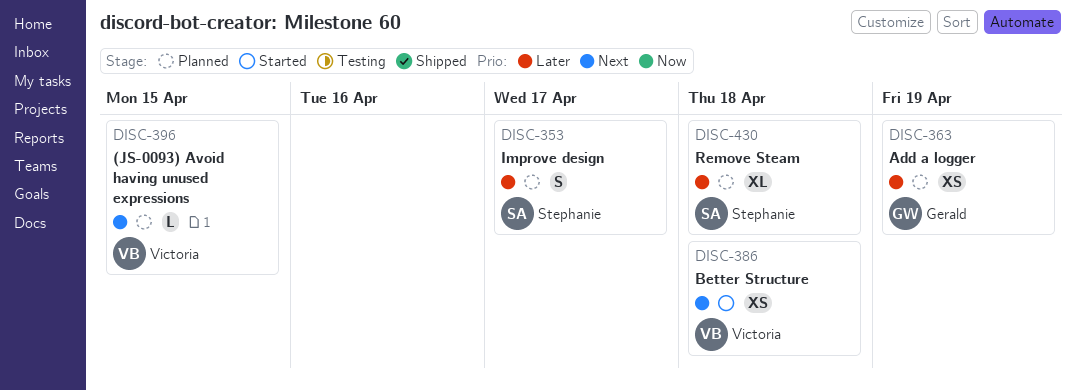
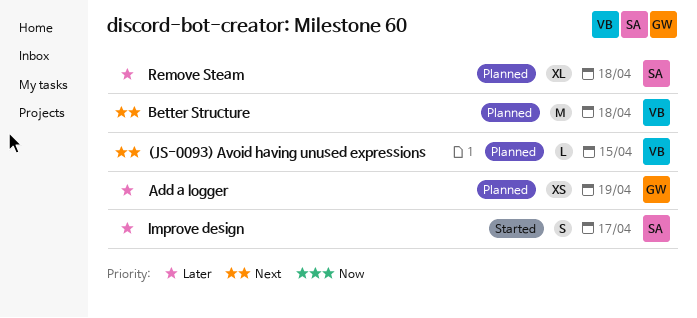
Better Structure, status: Started -> Planned
Better Structure, estimate: XS -> M
Improve design, status: Planned -> Started

